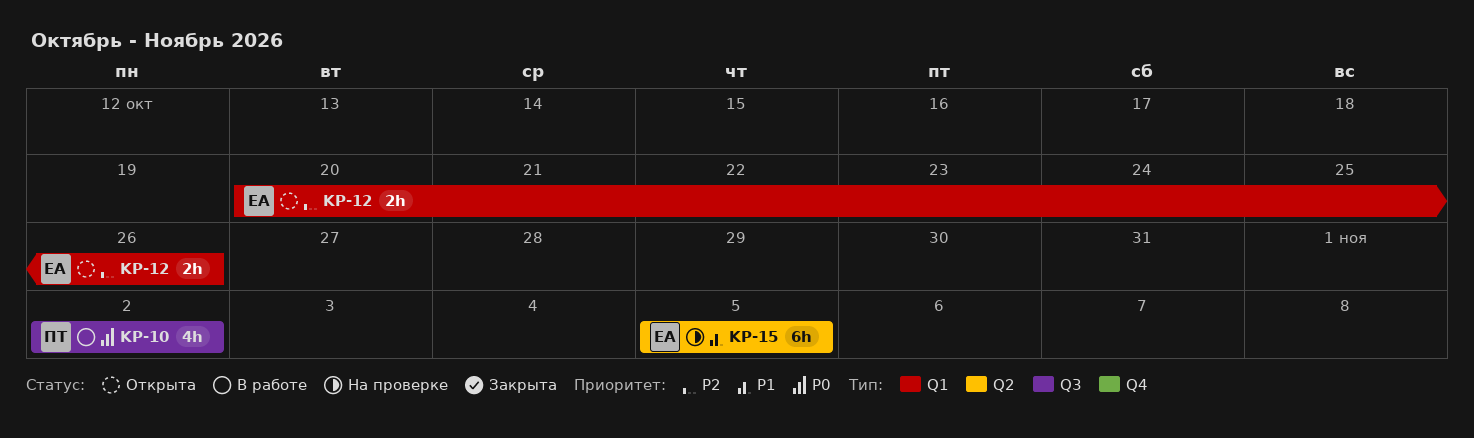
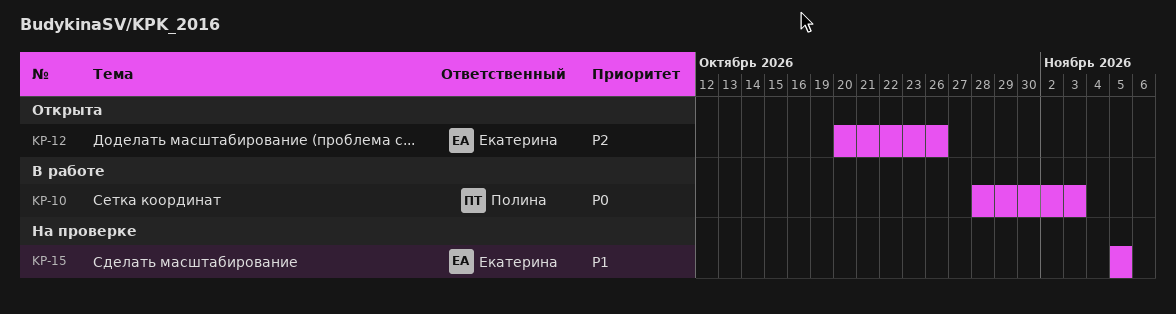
KP-10, start: Nov 2 -> Oct 28
KP-10, due: Nov 2 -> Nov 3

